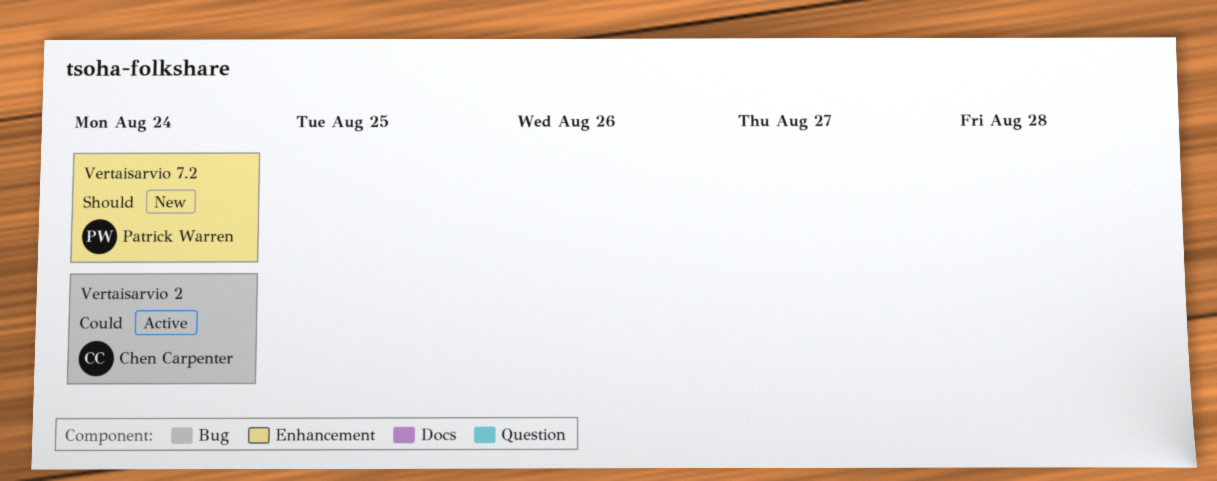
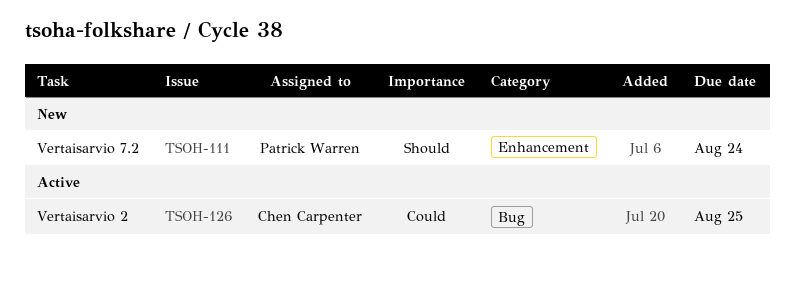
Vertaisarvio 2, due: Aug 24 -> Aug 25

